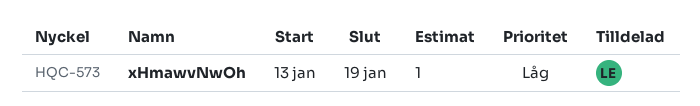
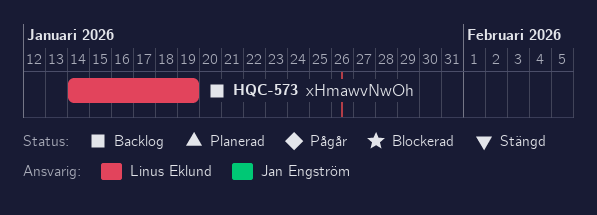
HQC-573, start: Jan 13 -> Jan 14

